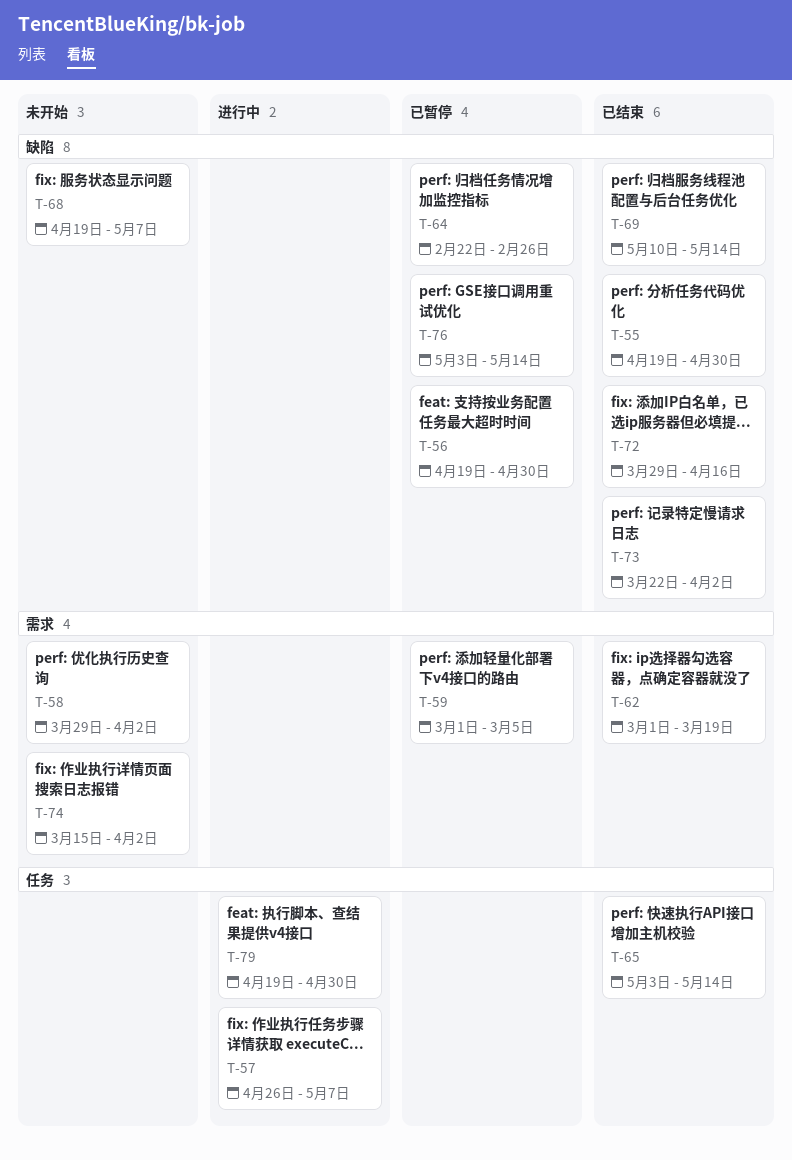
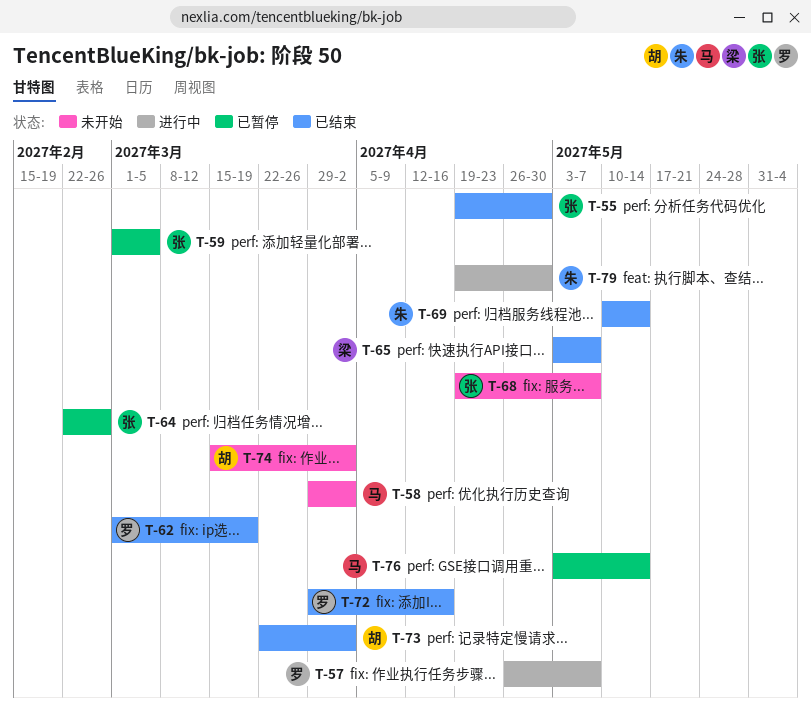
T-56: present -> none
T-65, due: May 14 -> May 7

